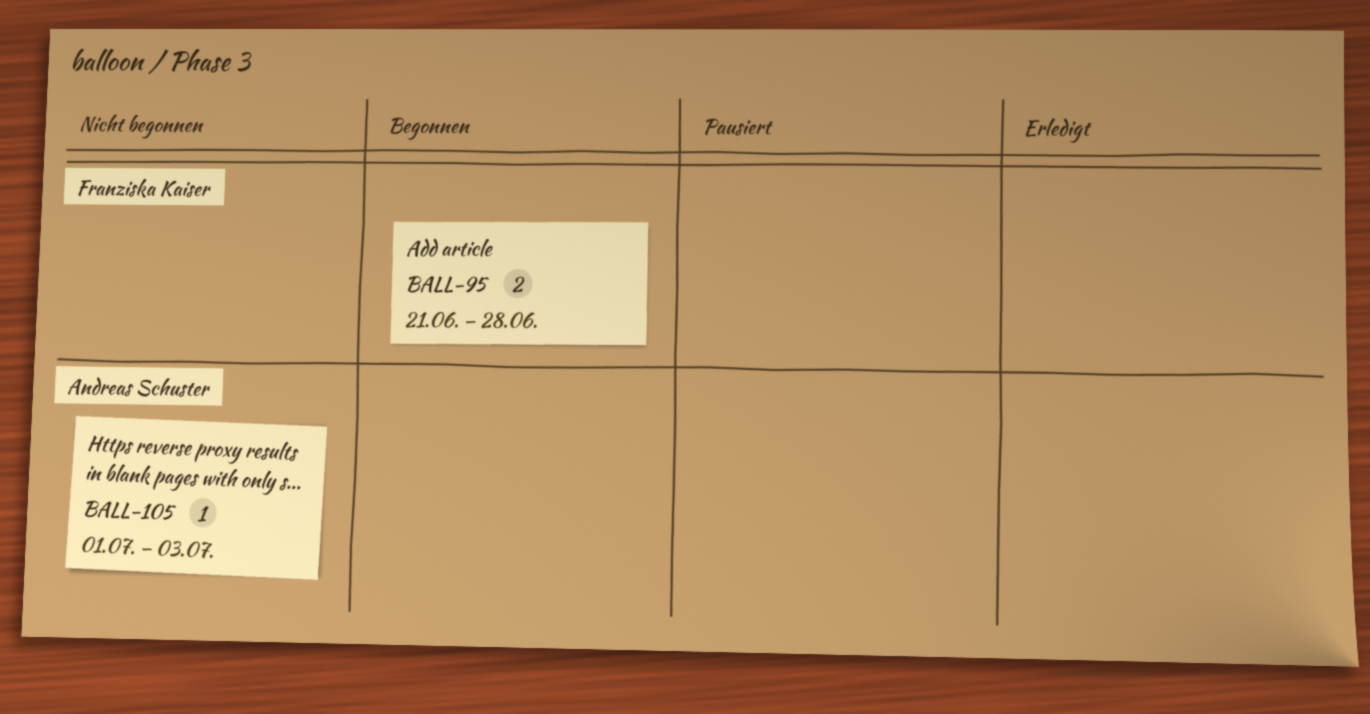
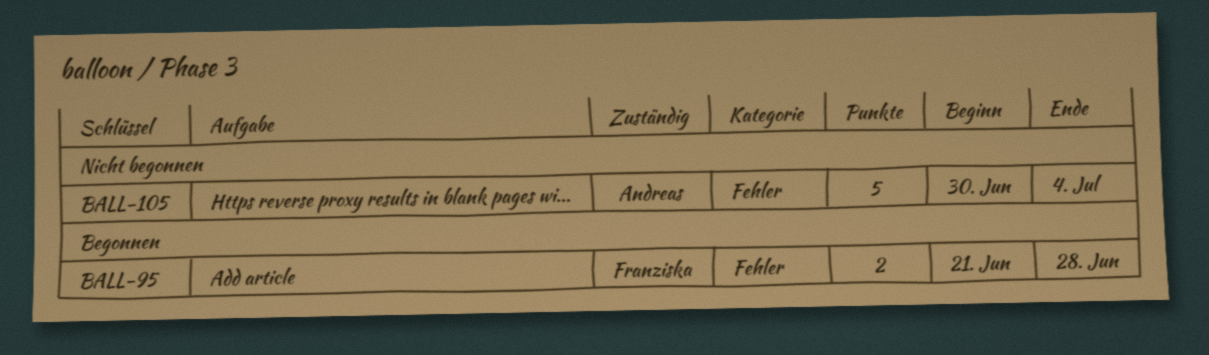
BALL-105, estimate: 1 -> 5
BALL-105, start: Jul 1 -> Jun 30
BALL-105, due: Jul 3 -> Jul 4

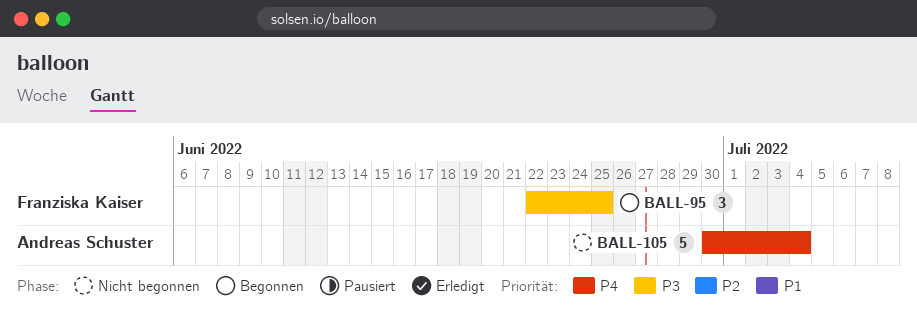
BALL-95, estimate: 2 -> 3
BALL-95, start: Jun 21 -> Jun 22
BALL-95, due: Jun 28 -> Jun 25

